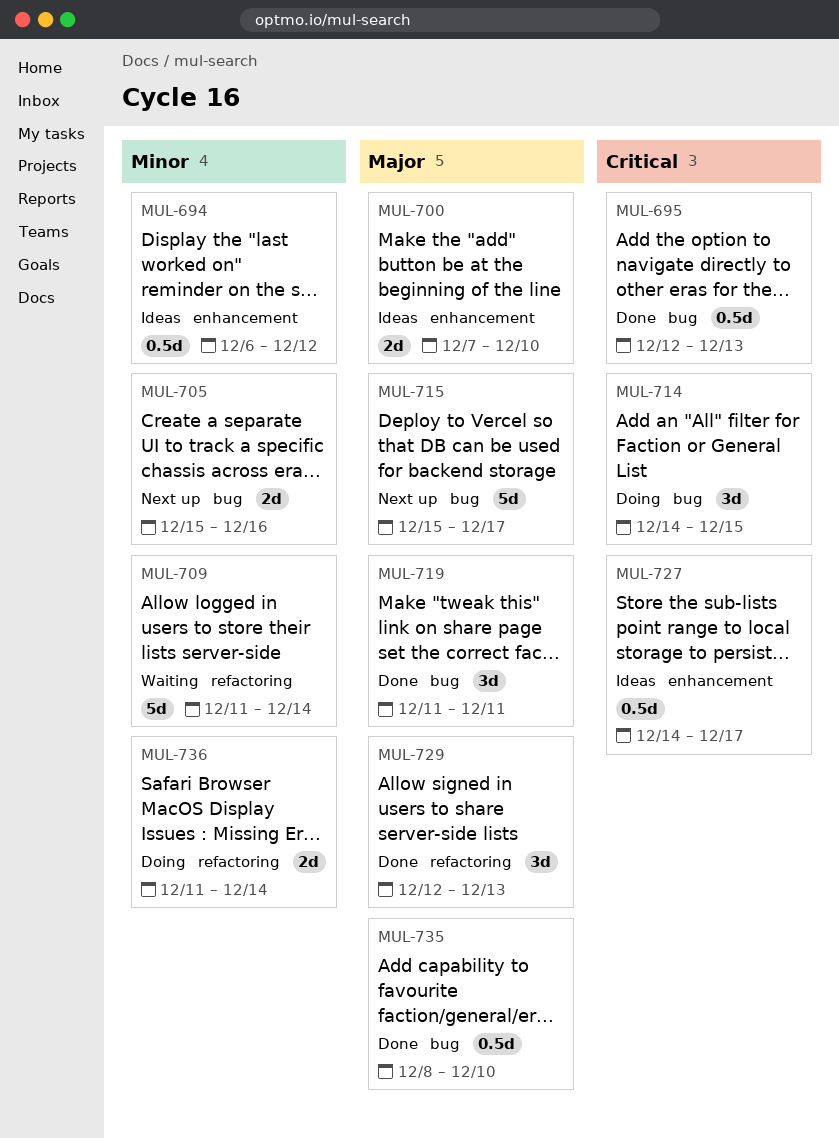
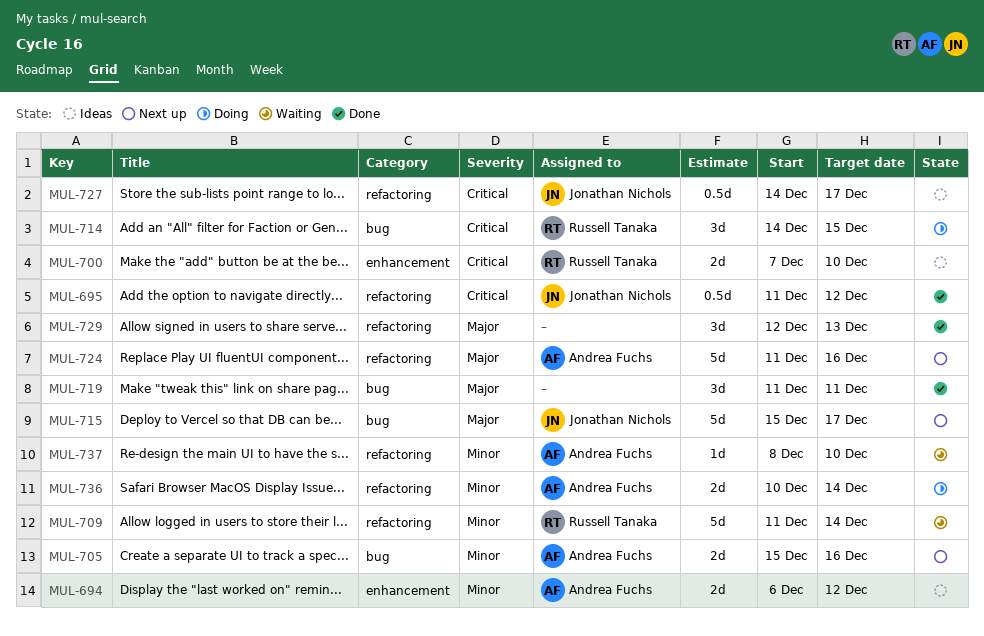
MUL-694, estimate: 0.5d -> 2d
MUL-695, label: bug -> refactoring
MUL-695, start: Dec 12 -> Dec 11
MUL-695, due: Dec 13 -> Dec 12
MUL-700, priority: Major -> Critical
MUL-724: none -> present
MUL-727, label: enhancement -> refactoring
MUL-735: present -> none
MUL-736, start: Dec 11 -> Dec 10
MUL-737: none -> present

